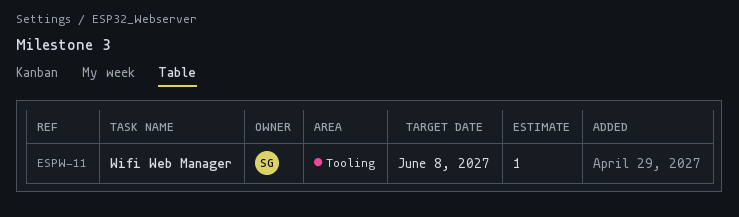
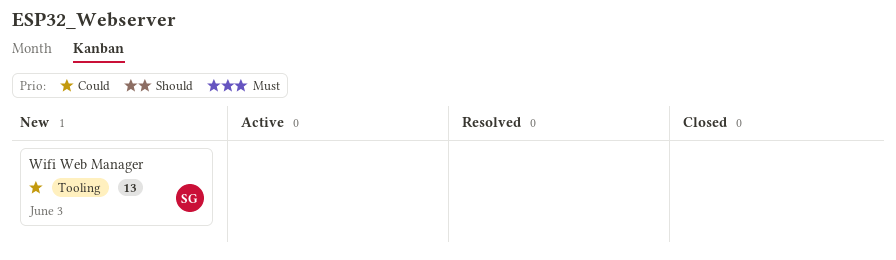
Wifi Web Manager, estimate: 1 -> 13
Wifi Web Manager, due: Jun 8 -> Jun 3

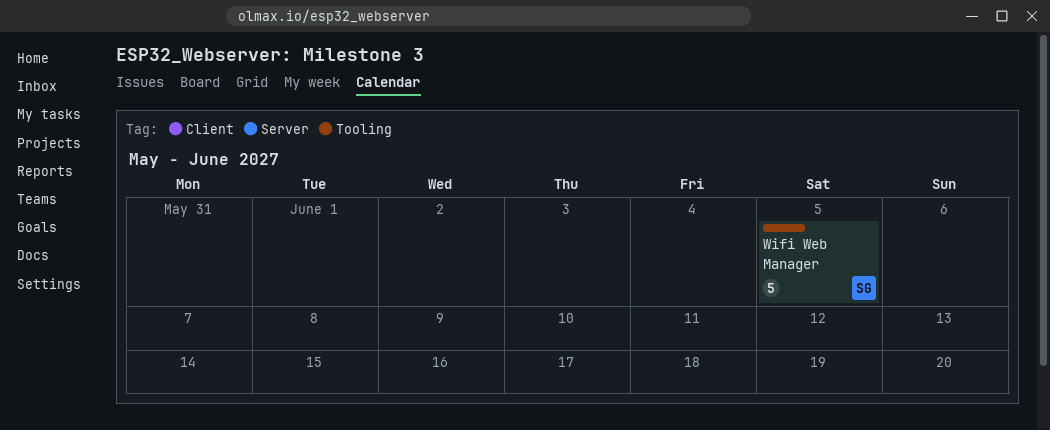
Wifi Web Manager, estimate: 13 -> 5
Wifi Web Manager, due: Jun 3 -> Jun 5

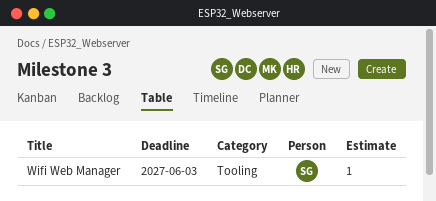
Wifi Web Manager, estimate: 5 -> 1
Wifi Web Manager, due: Jun 5 -> Jun 3

